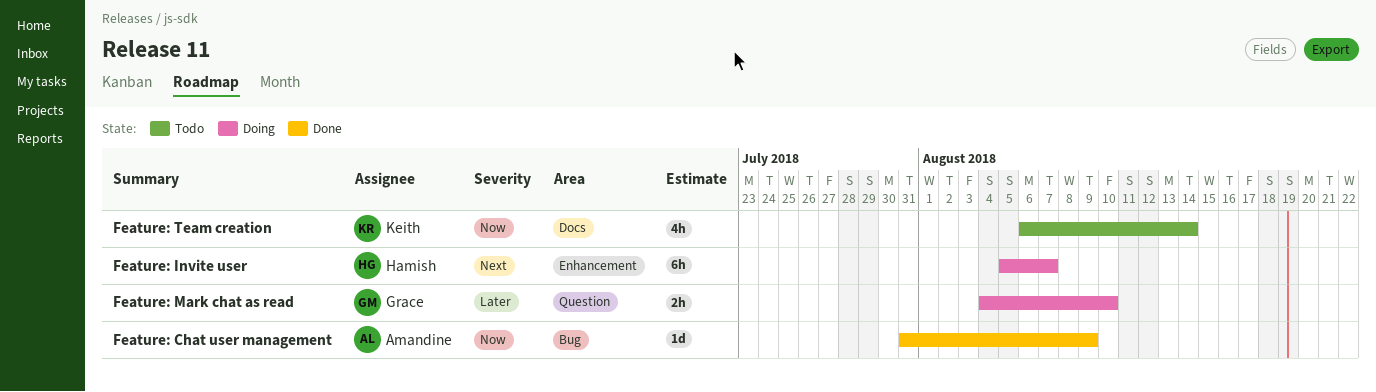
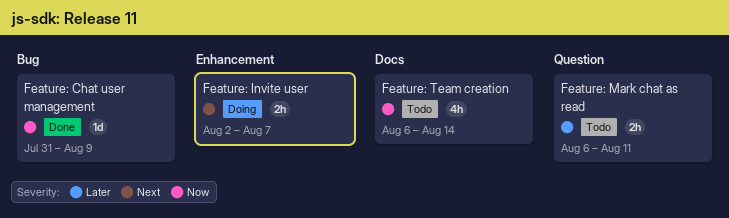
Feature: Invite user, estimate: 6h -> 2h
Feature: Invite user, start: Aug 5 -> Aug 2
Feature: Mark chat as read, status: Doing -> Todo
Feature: Mark chat as read, start: Aug 4 -> Aug 6
Feature: Mark chat as read, due: Aug 10 -> Aug 11

